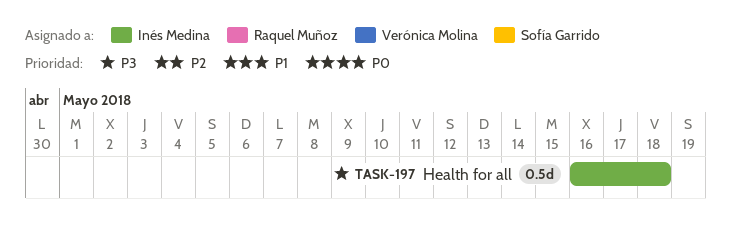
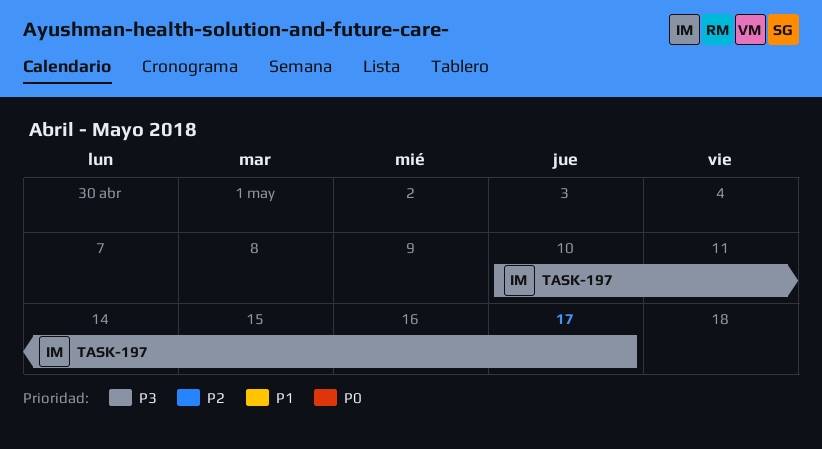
TASK-197, start: May 16 -> May 10
TASK-197, due: May 18 -> May 17

